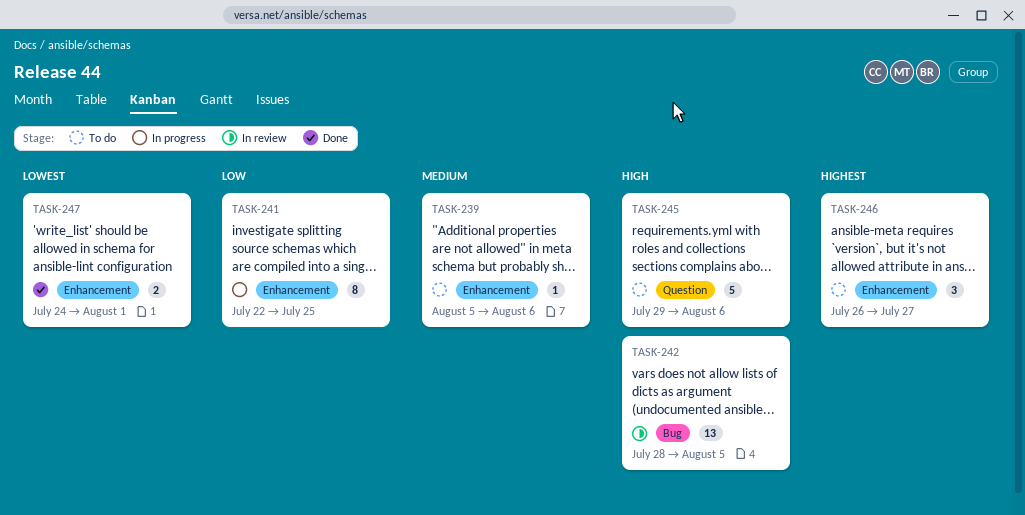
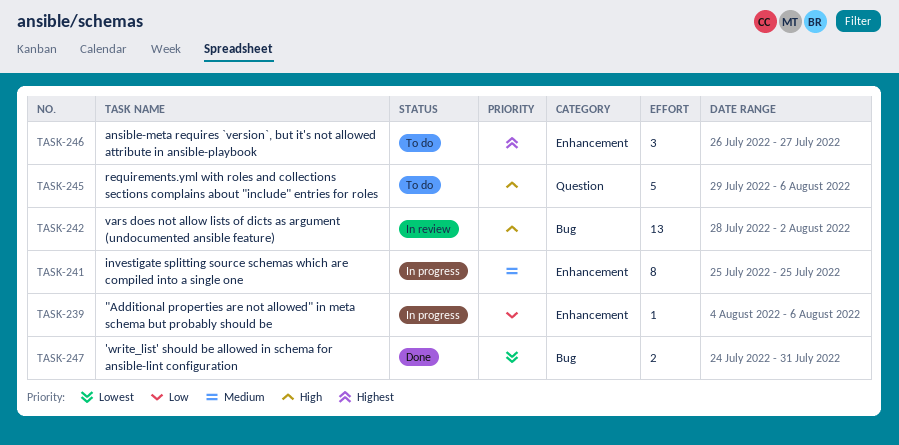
TASK-239, status: To do -> In progress
TASK-239, priority: Medium -> Low
TASK-239, start: Aug 5 -> Aug 4
TASK-241, priority: Low -> Medium
TASK-241, start: Jul 22 -> Jul 25
TASK-242, due: Aug 5 -> Aug 2
TASK-247, label: Enhancement -> Bug
TASK-247, due: Aug 1 -> Jul 31

